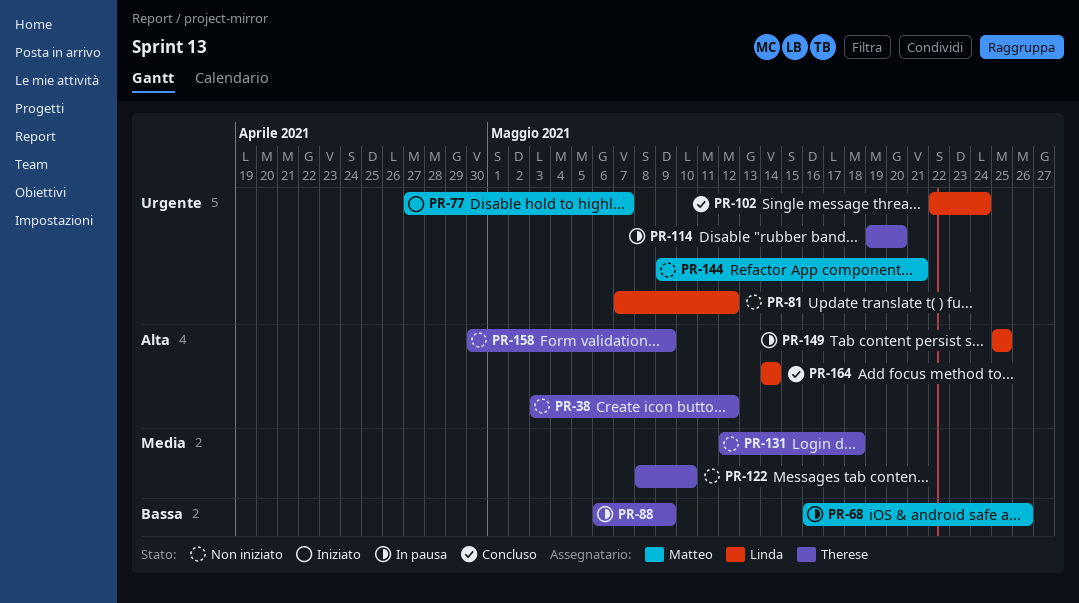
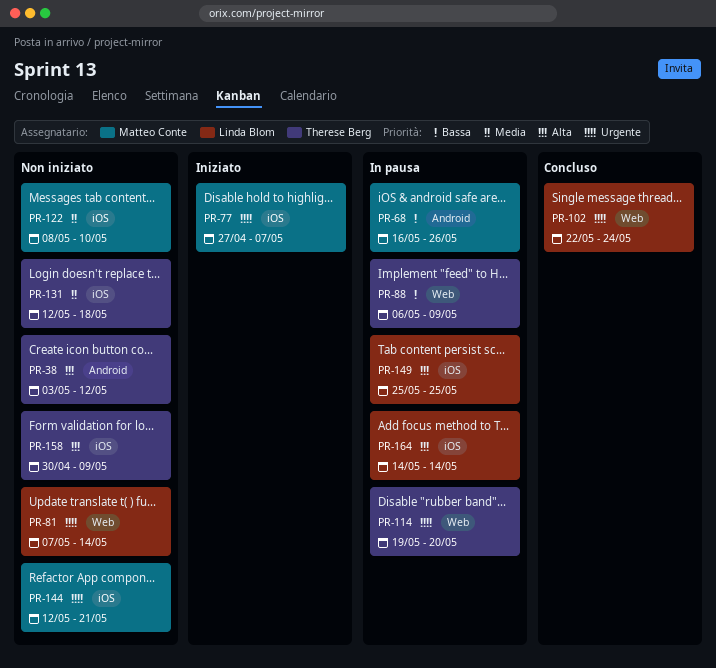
PR-81, due: May 12 -> May 14
PR-122, owner: Therese Berg -> Matteo Conte
PR-144, start: May 9 -> May 12
PR-164, status: Concluso -> In pausa

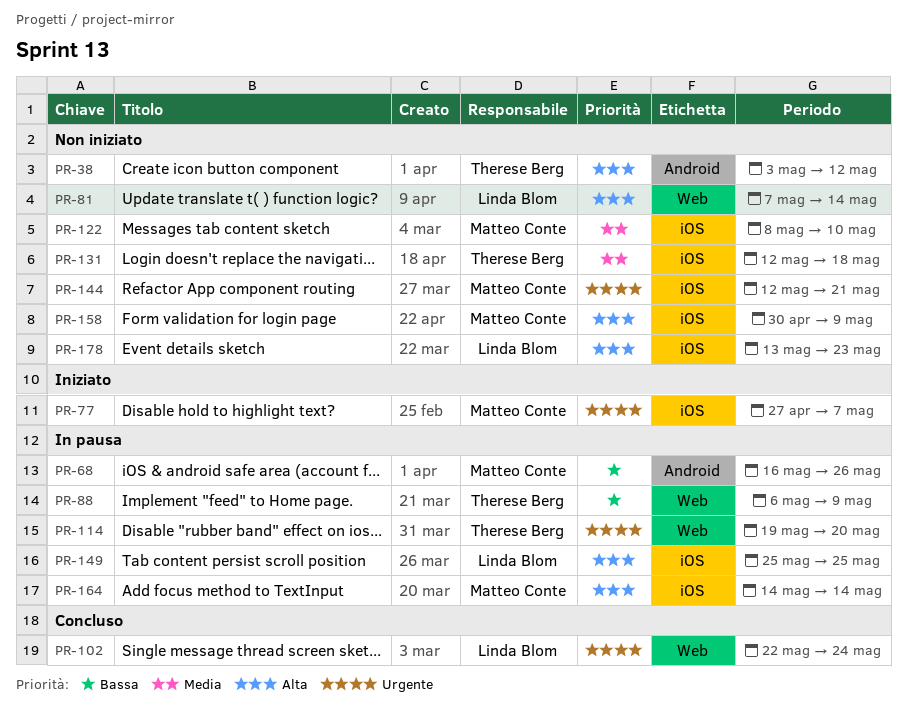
PR-81, priority: Urgente -> Alta
PR-158, owner: Therese Berg -> Matteo Conte
PR-164, owner: Linda Blom -> Matteo Conte
PR-178: none -> present

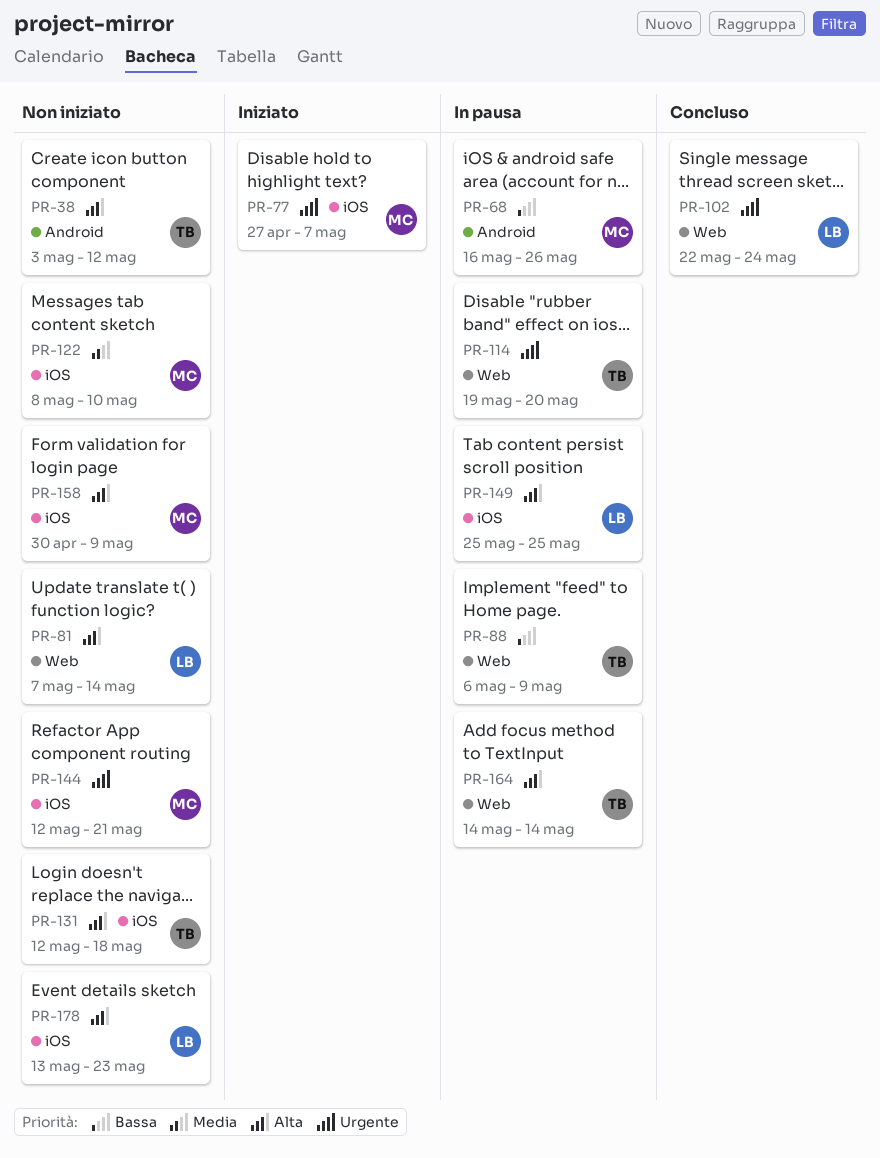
PR-131, priority: Media -> Alta
PR-164, owner: Matteo Conte -> Therese Berg
PR-164, label: iOS -> Web

